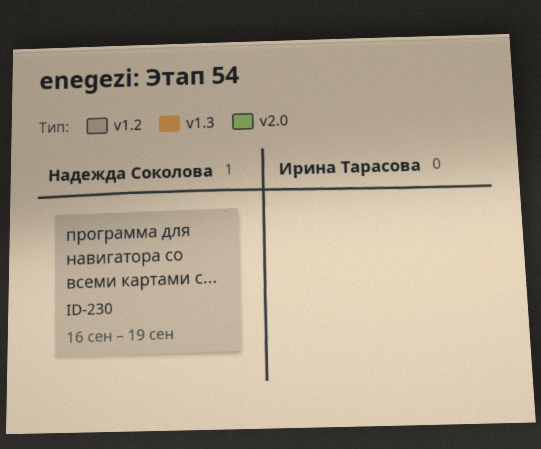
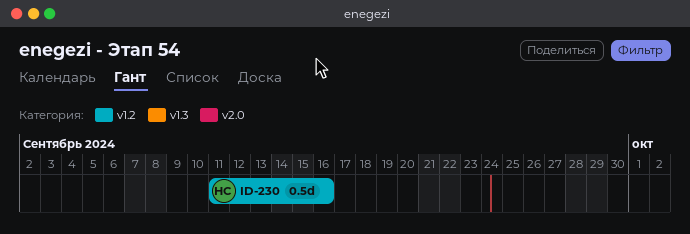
ID-230, start: Sep 16 -> Sep 11
ID-230, due: Sep 19 -> Sep 16

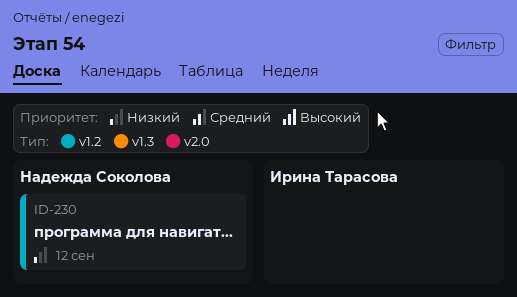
ID-230, due: Sep 16 -> Sep 12

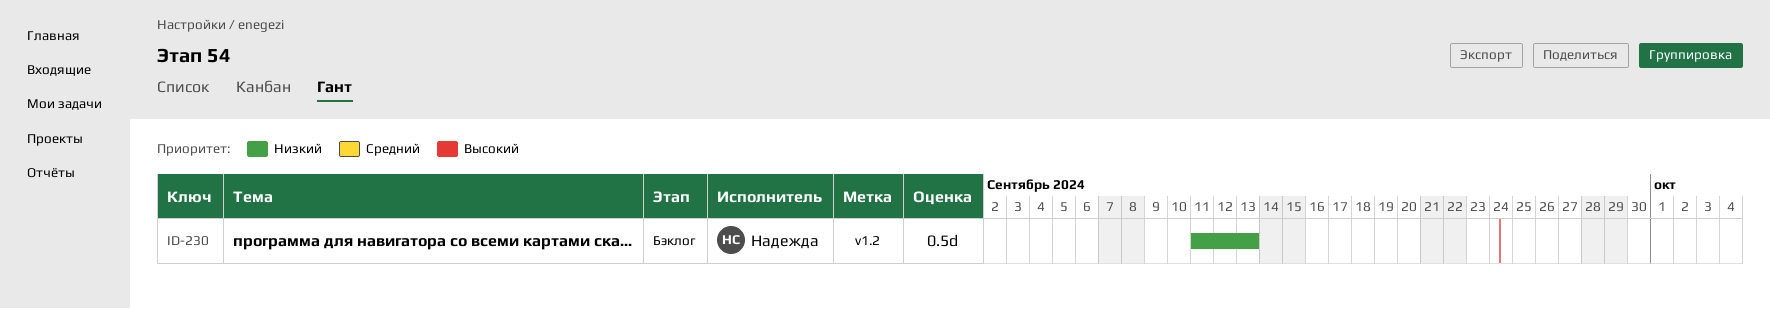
ID-230, due: Sep 12 -> Sep 13

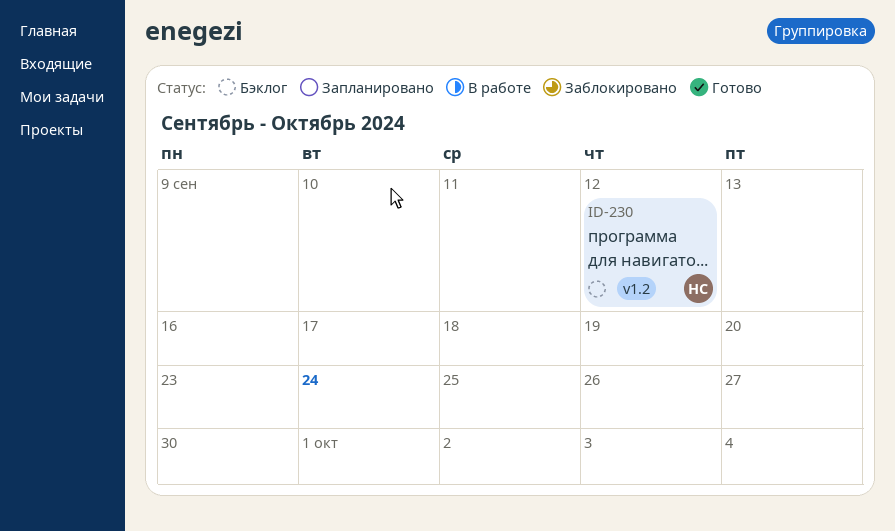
ID-230, due: Sep 13 -> Sep 12

